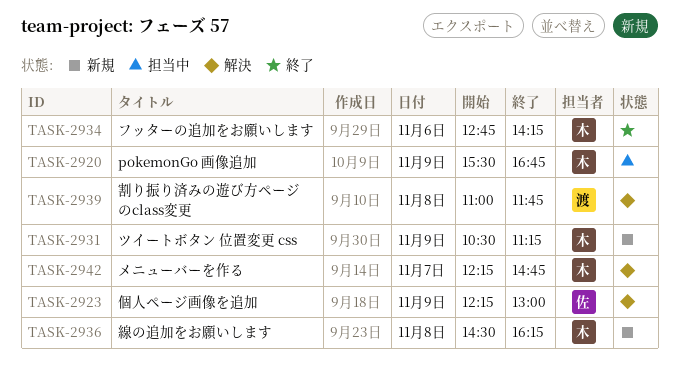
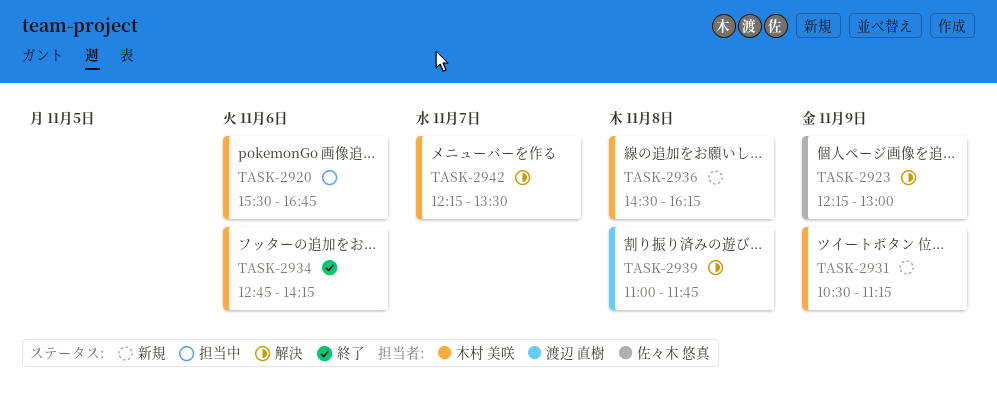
TASK-2920, day: Nov 9 -> Nov 6
TASK-2942, ends: 14:45 -> 13:30

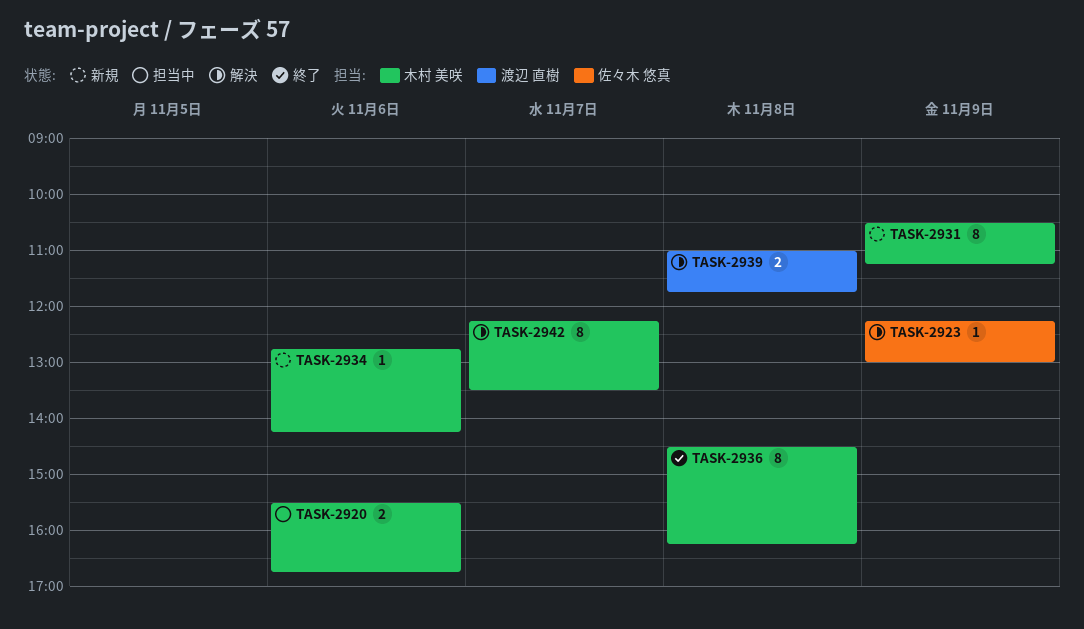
TASK-2934, status: 終了 -> 新規
TASK-2936, status: 新規 -> 終了

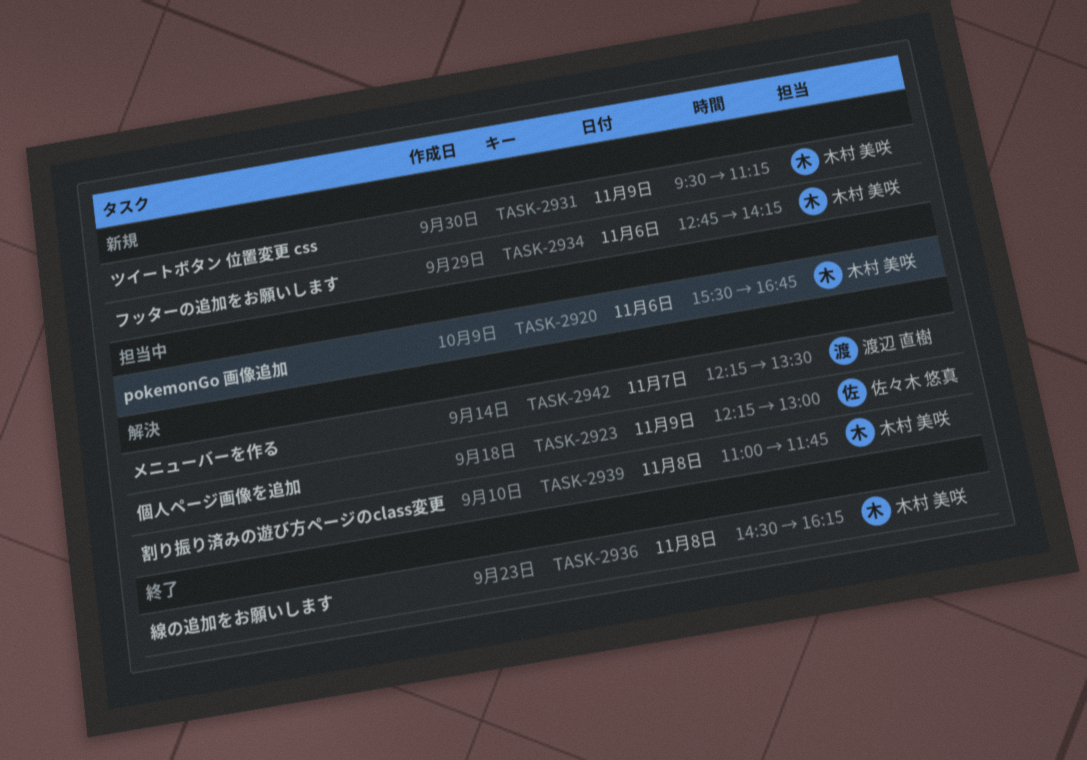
TASK-2931, begins: 10:30 -> 09:30
TASK-2939, owner: 渡辺 直樹 -> 木村 美咲
TASK-2942, owner: 木村 美咲 -> 渡辺 直樹

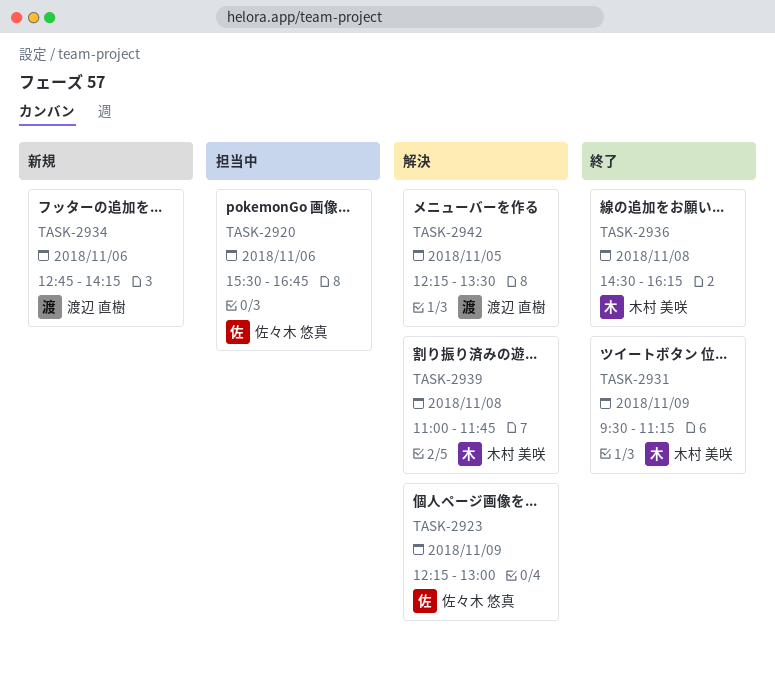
TASK-2920, owner: 木村 美咲 -> 佐々木 悠真
TASK-2931, status: 新規 -> 終了
TASK-2934, owner: 木村 美咲 -> 渡辺 直樹
TASK-2942, day: Nov 7 -> Nov 5

